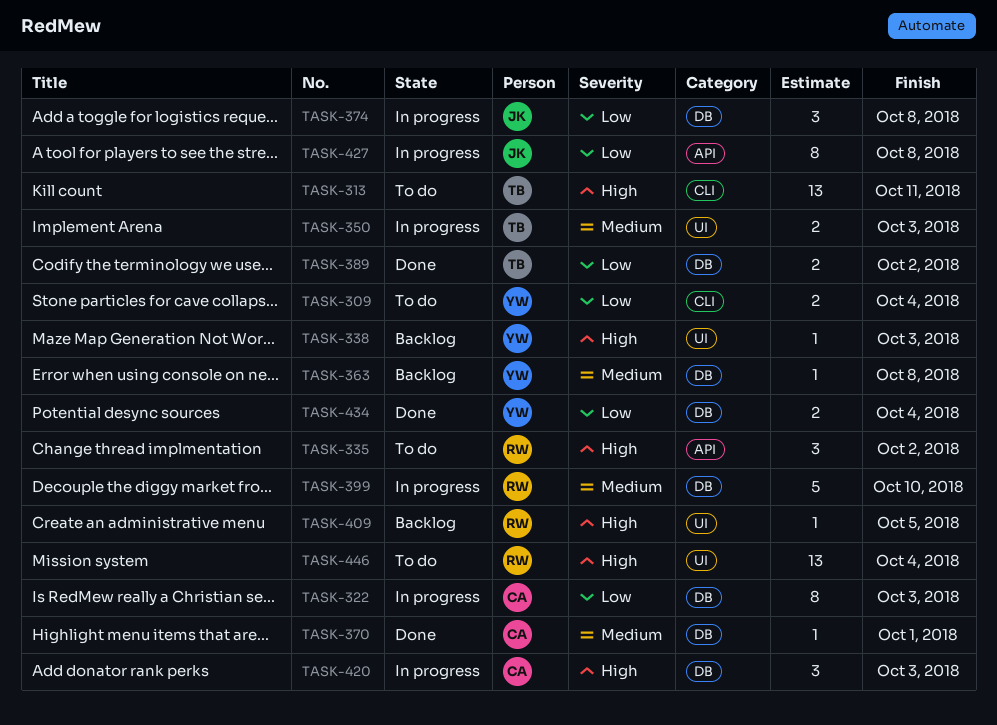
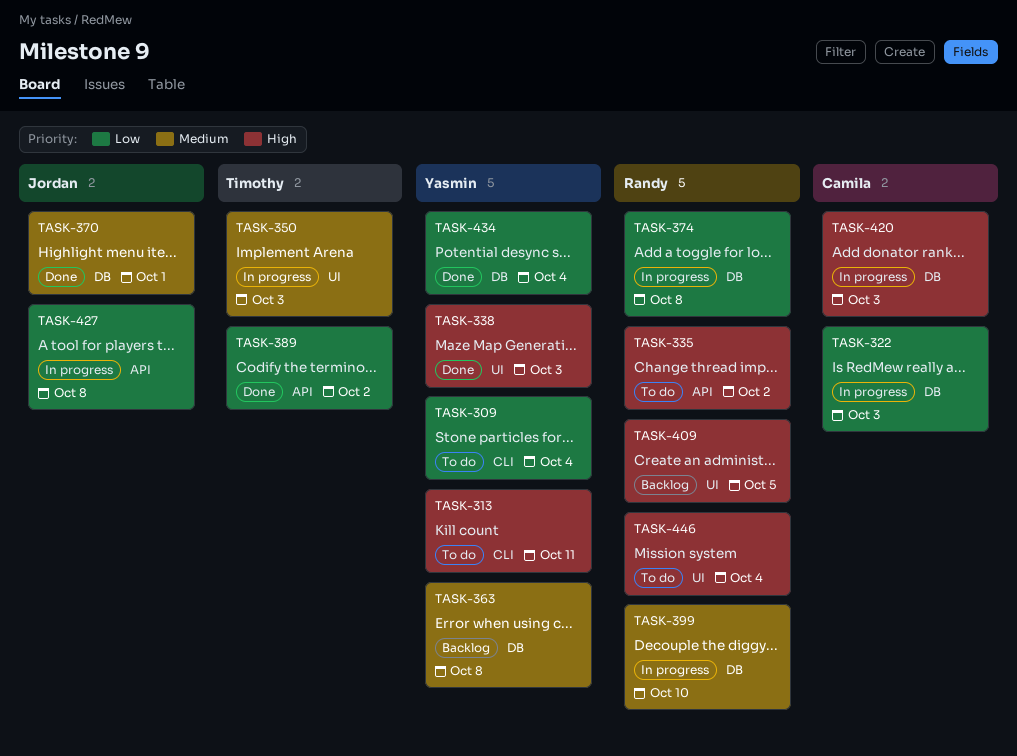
TASK-313, owner: Timothy -> Yasmin
TASK-338, status: Backlog -> Done
TASK-370, owner: Camila -> Jordan
TASK-374, owner: Jordan -> Randy
TASK-389, label: DB -> API

